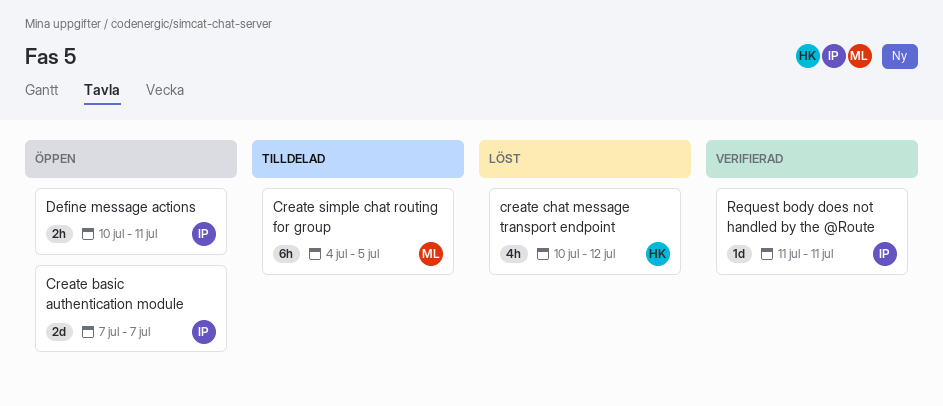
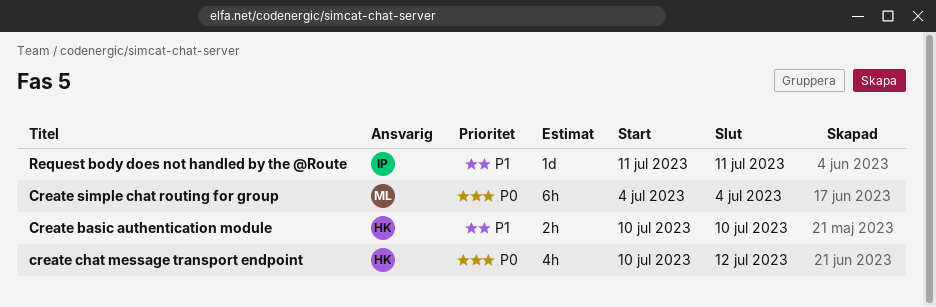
Create basic authentication module, owner: IP -> HK
Create basic authentication module, estimate: 2d -> 2h
Create basic authentication module, start: Jul 7 -> Jul 10
Create basic authentication module, due: Jul 7 -> Jul 10
Create simple chat routing for group, due: Jul 5 -> Jul 4
Define message actions: present -> none

